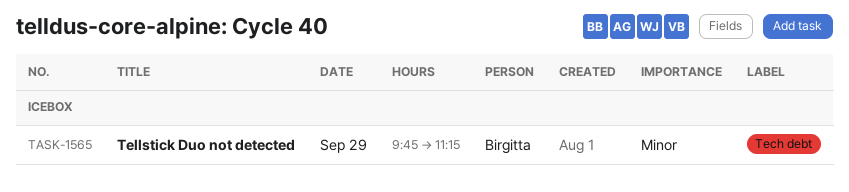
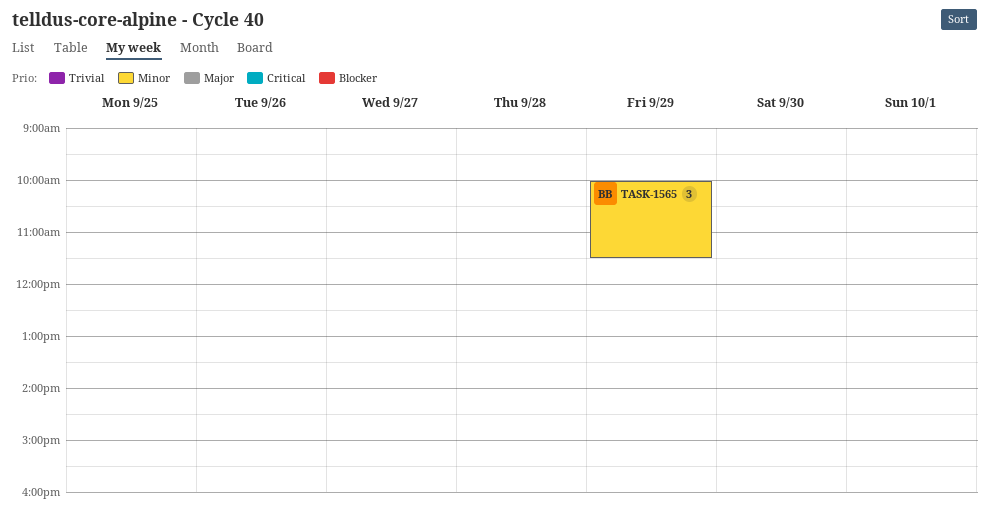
TASK-1565, begins: 09:45 -> 10:00
TASK-1565, ends: 11:15 -> 11:30

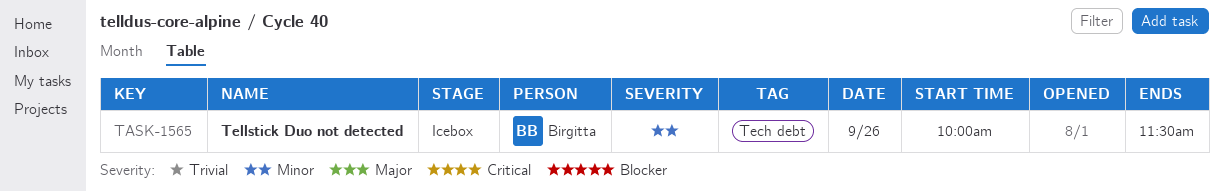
TASK-1565, day: Sep 29 -> Sep 26

